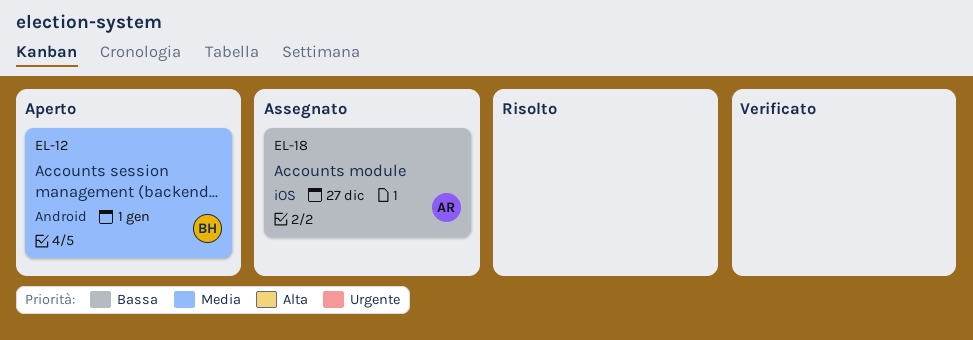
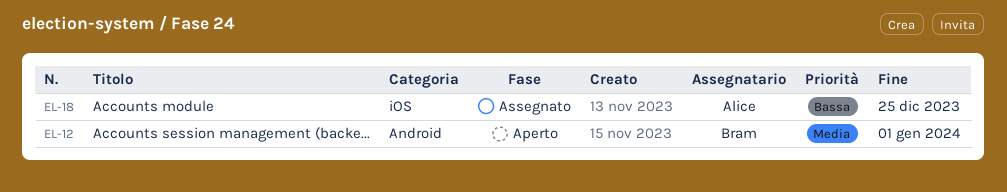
EL-18, due: Dec 27 -> Dec 25

